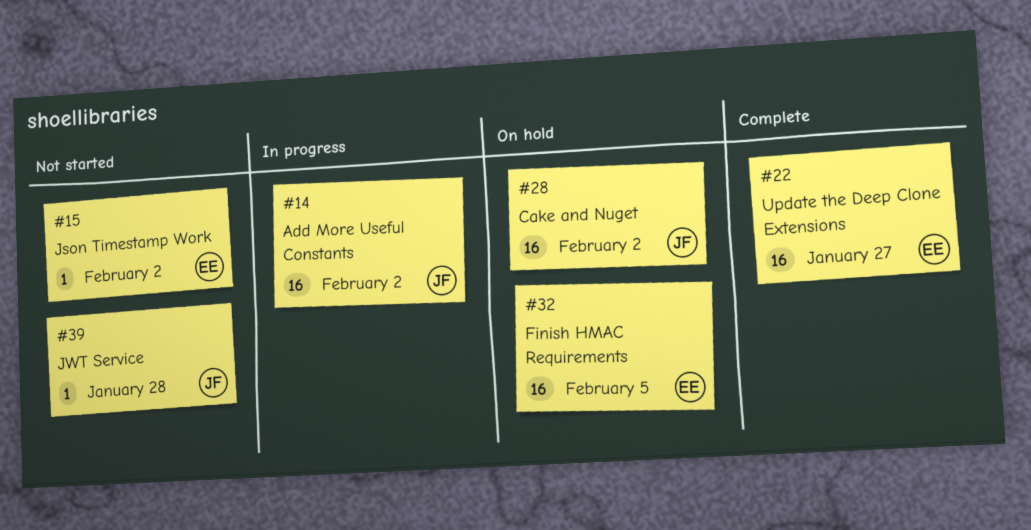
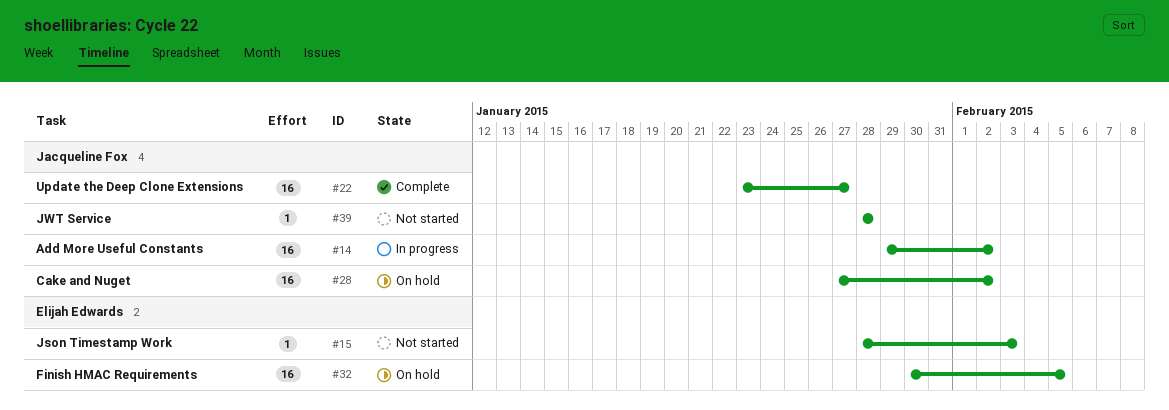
#15, due: Feb 2 -> Feb 3
#22, owner: Elijah Edwards -> Jacqueline Fox

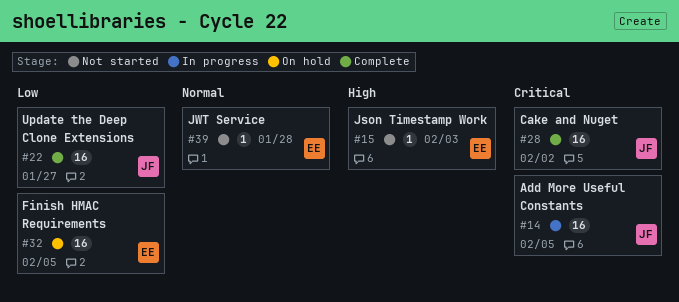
#14, due: Feb 2 -> Feb 5
#28, status: On hold -> Complete
#39, owner: Jacqueline Fox -> Elijah Edwards

